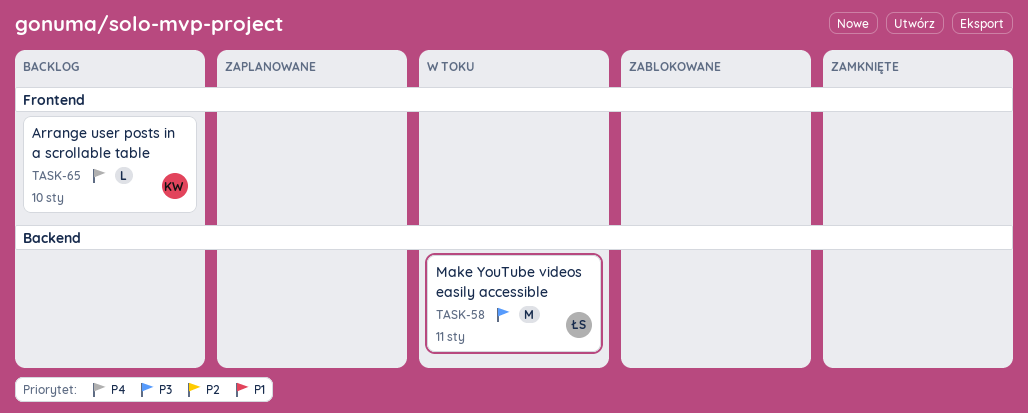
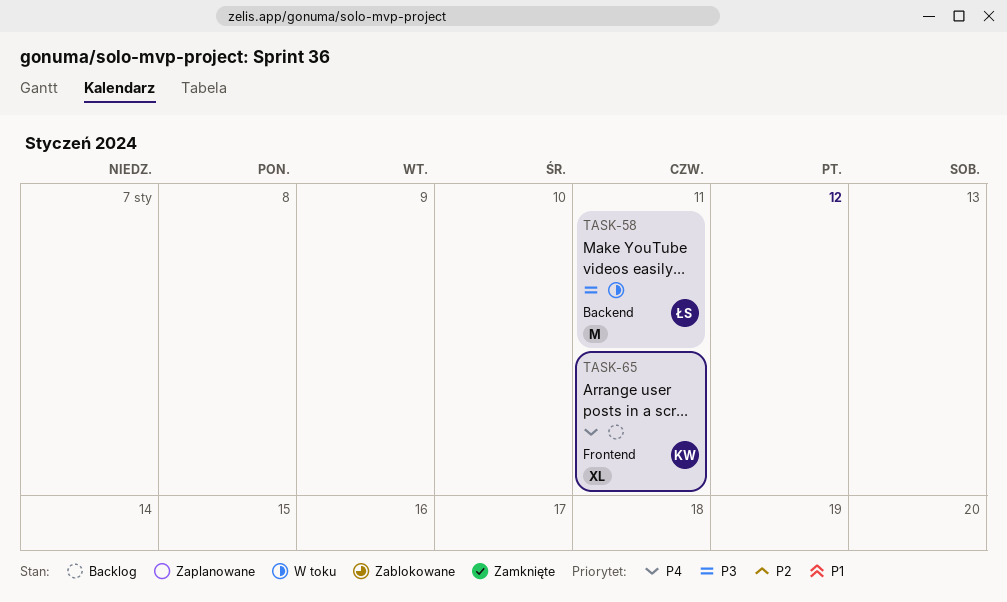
TASK-65, estimate: L -> XL
TASK-65, due: Jan 10 -> Jan 11

